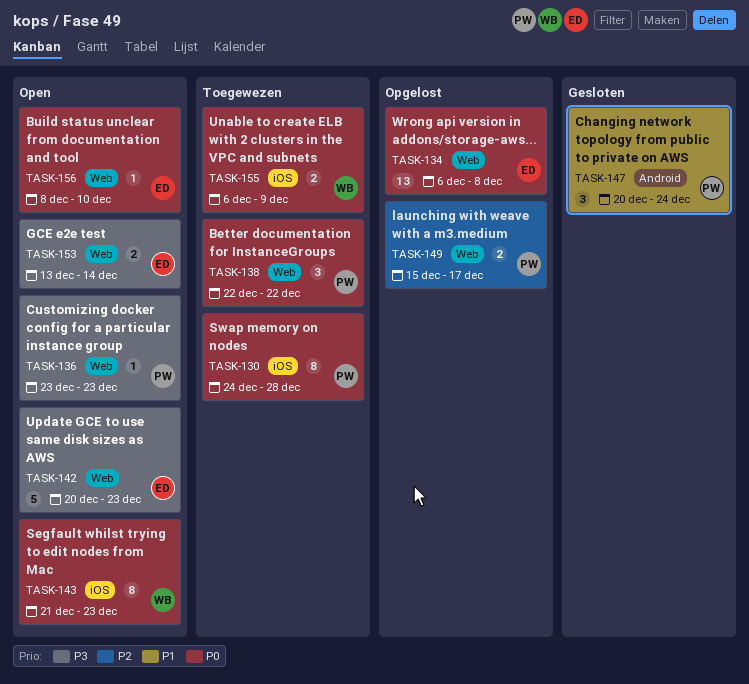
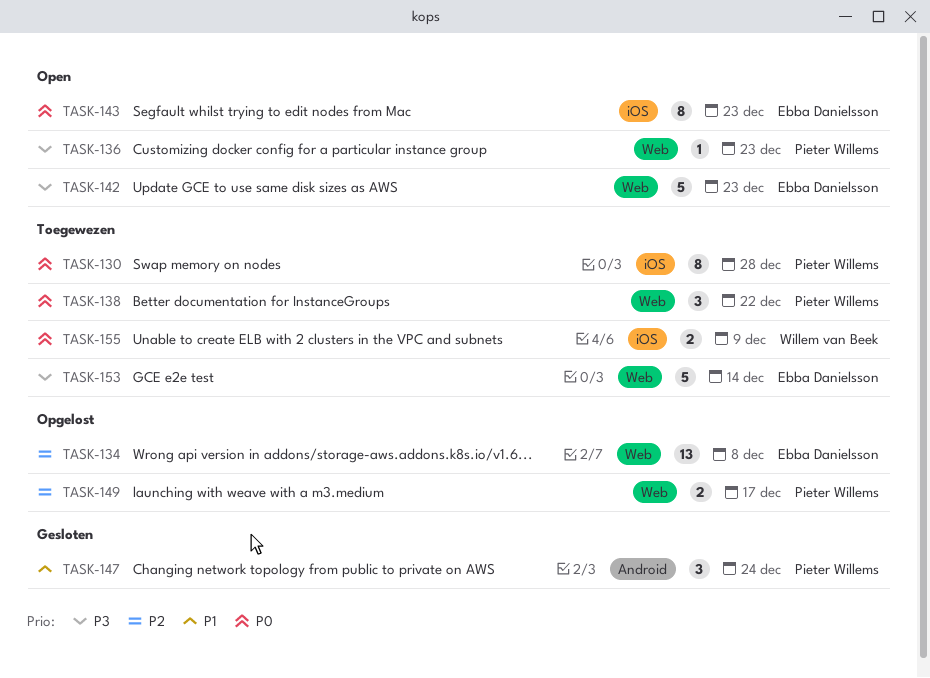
TASK-134, priority: P0 -> P2
TASK-143, owner: Willem van Beek -> Ebba Danielsson
TASK-153, status: Open -> Toegewezen
TASK-153, estimate: 2 -> 5
TASK-156: present -> none

